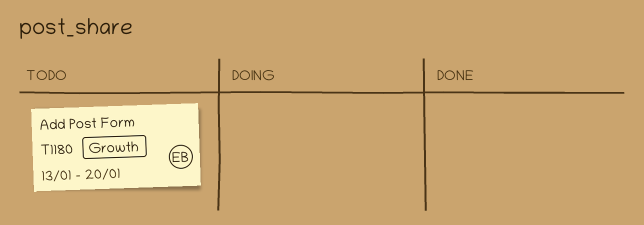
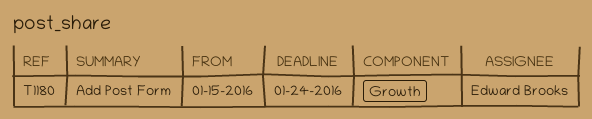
T1180, start: Jan 13 -> Jan 15
T1180, due: Jan 20 -> Jan 24

